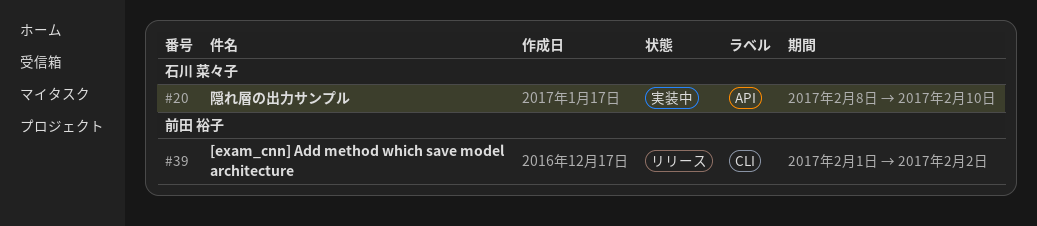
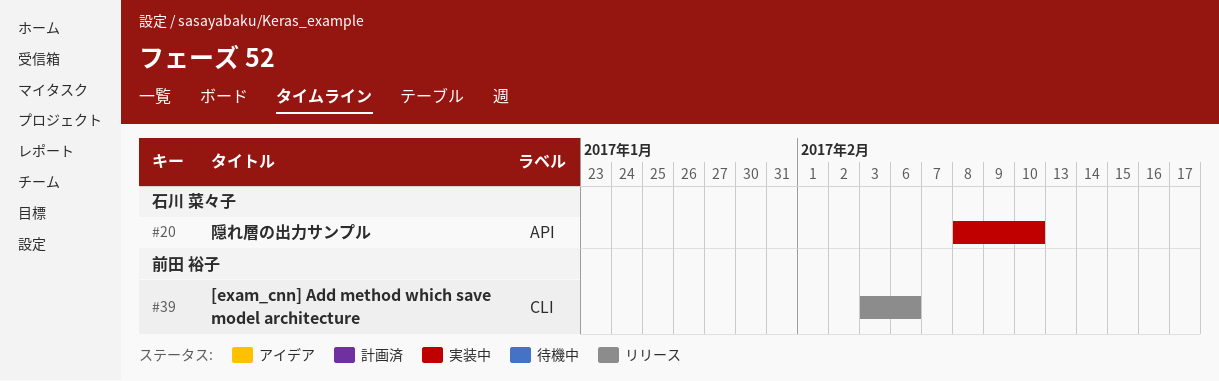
#39, start: Feb 1 -> Feb 3
#39, due: Feb 2 -> Feb 6

